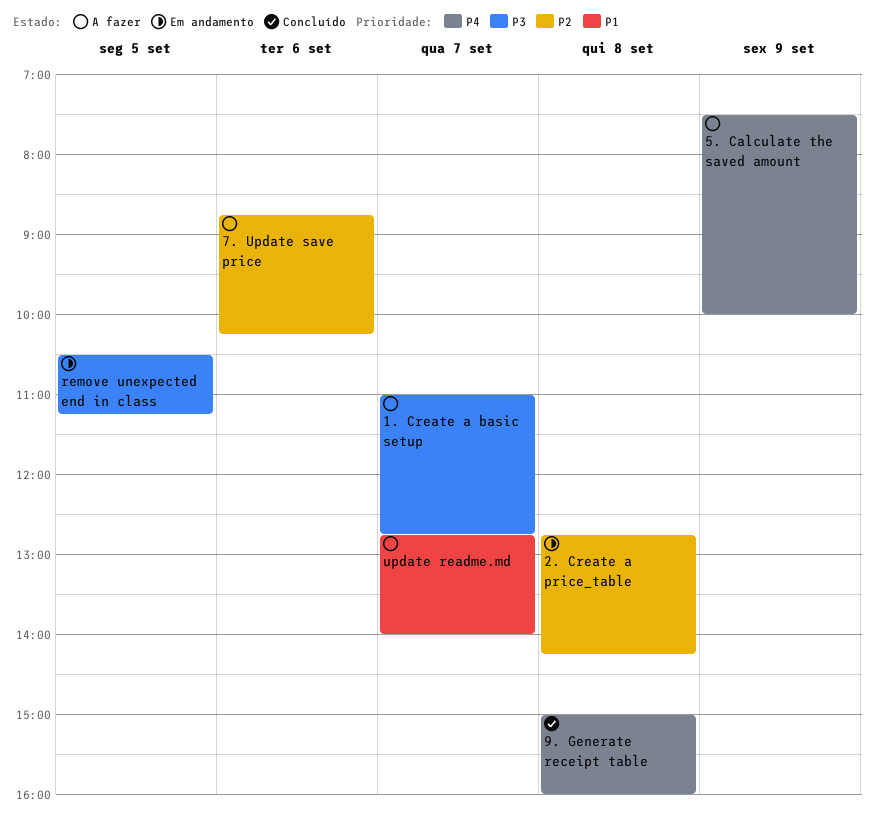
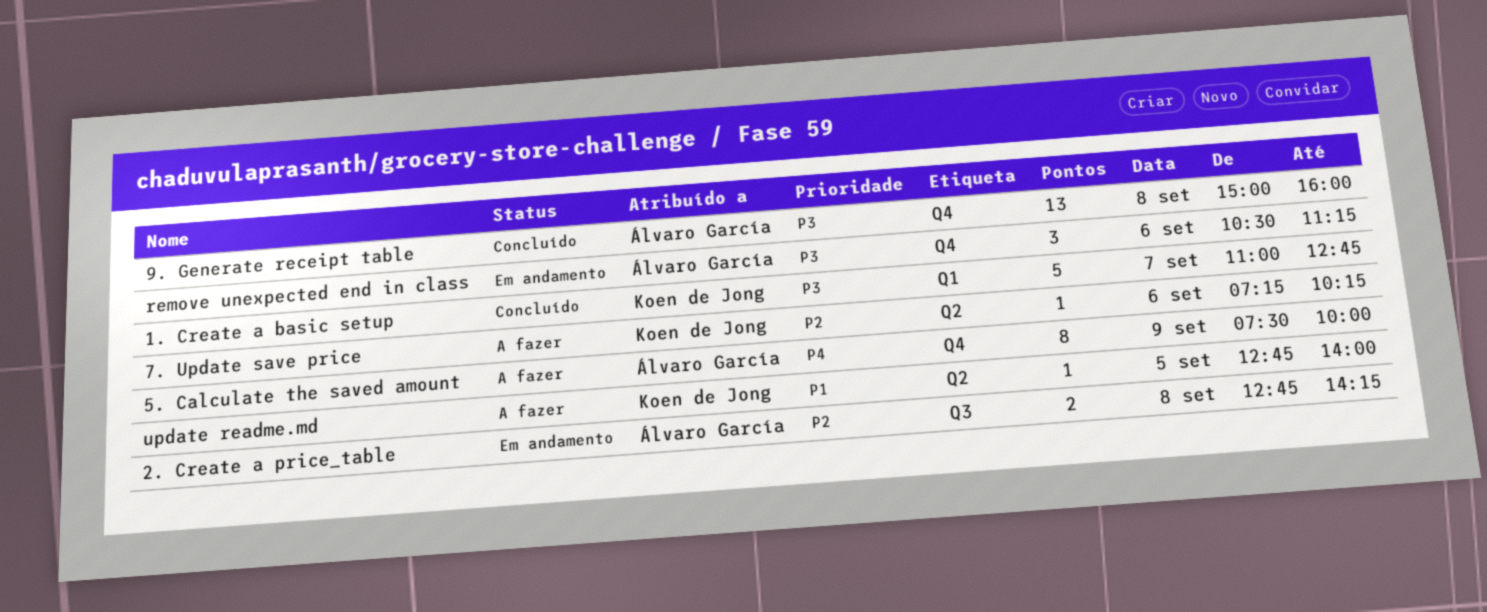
1. Create a basic setup, status: A fazer -> Concluído
7. Update save price, begins: 08:45 -> 07:15
9. Generate receipt table, priority: P4 -> P3
remove unexpected end in class, day: Sep 5 -> Sep 6
update readme.md, day: Sep 7 -> Sep 5

